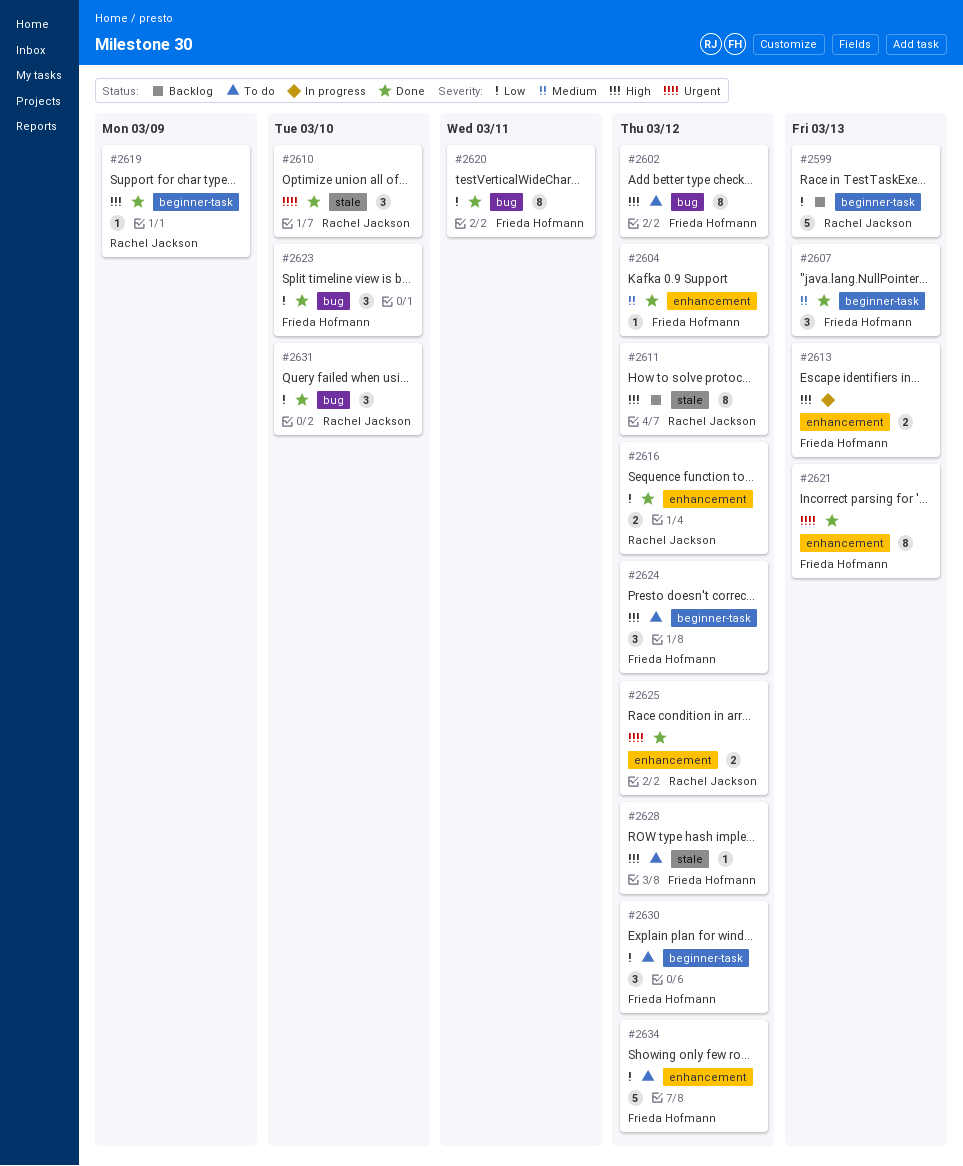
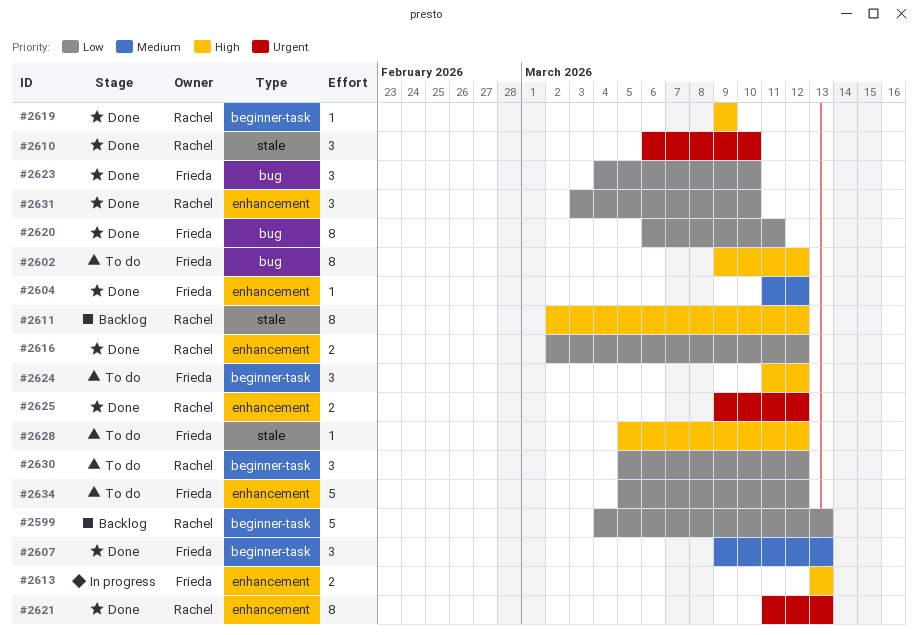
#2621, owner: Frieda Hofmann -> Rachel Jackson
#2630, owner: Frieda Hofmann -> Rachel Jackson
#2631, label: bug -> enhancement

